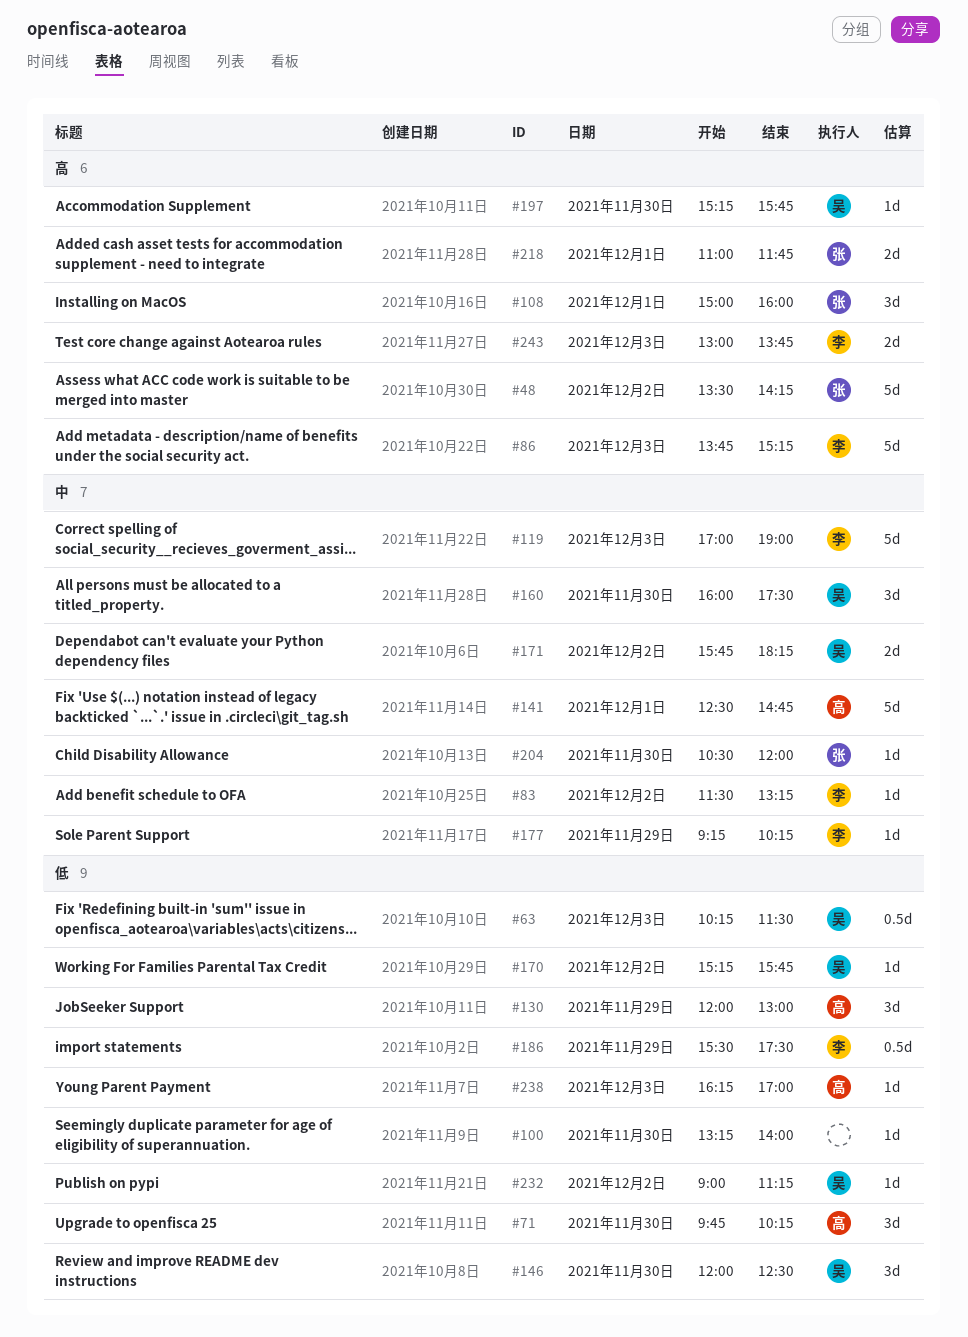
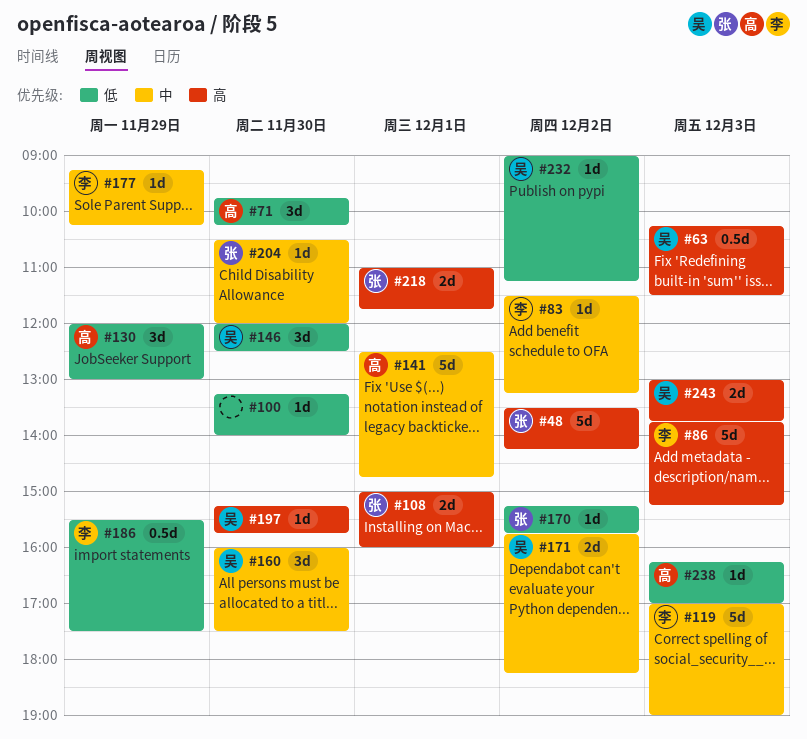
#63, priority: 低 -> 高
#108, estimate: 3d -> 2d
#170, owner: 吴 -> 张
#243, owner: 李 -> 吴

